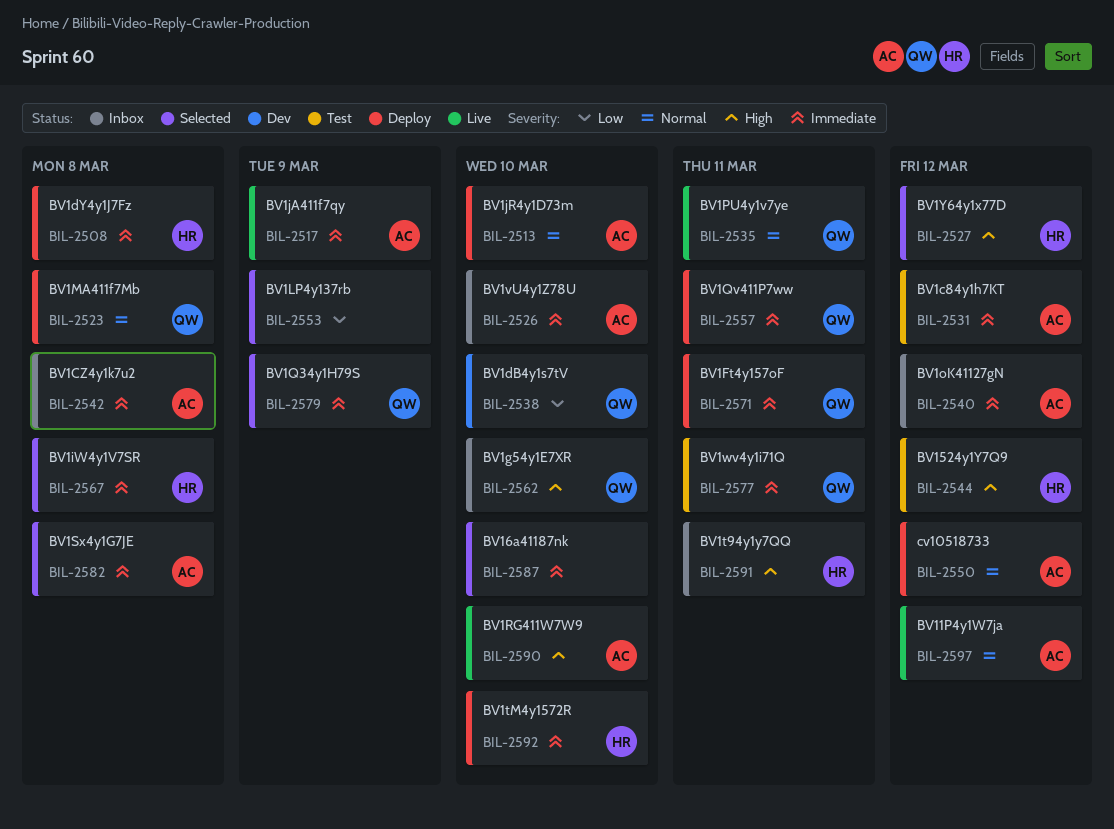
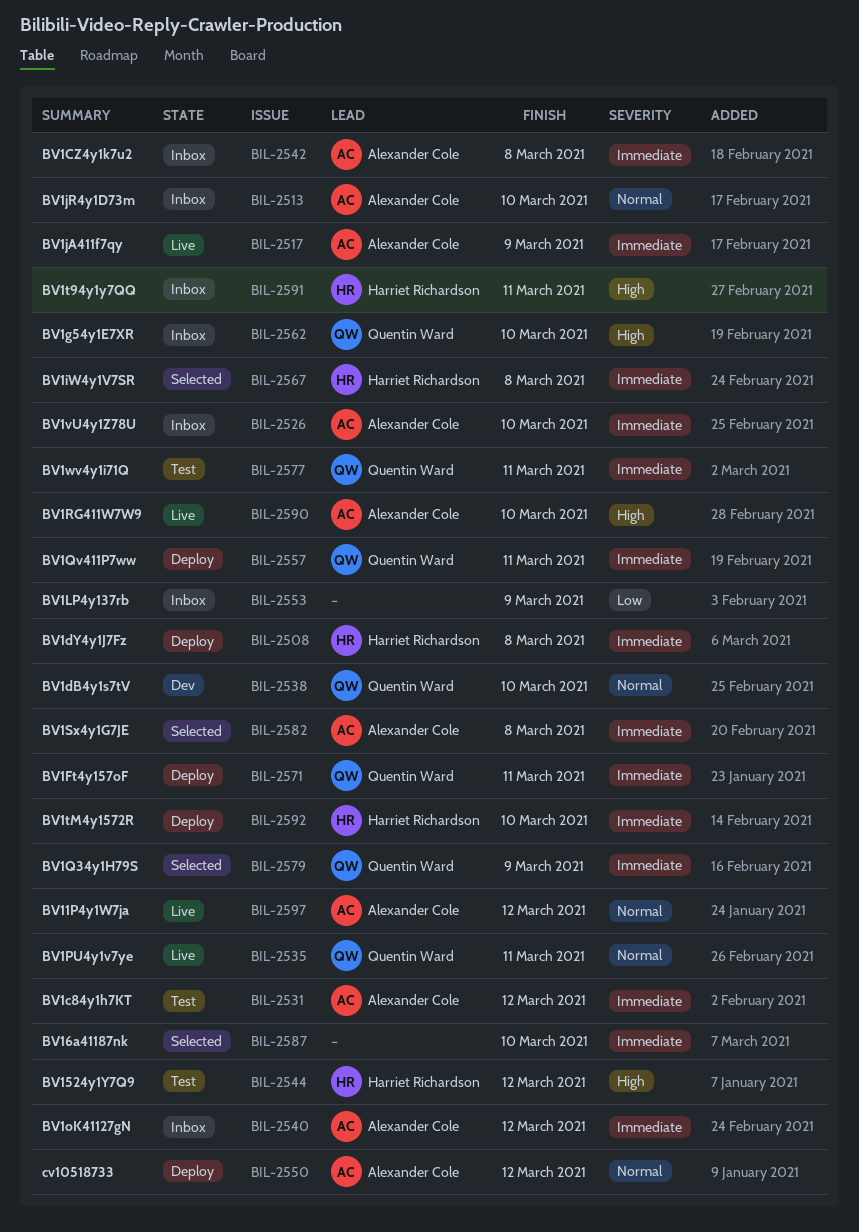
BIL-2513, status: Deploy -> Inbox
BIL-2523: present -> none
BIL-2527: present -> none
BIL-2538, priority: Low -> Normal
BIL-2553, status: Selected -> Inbox

